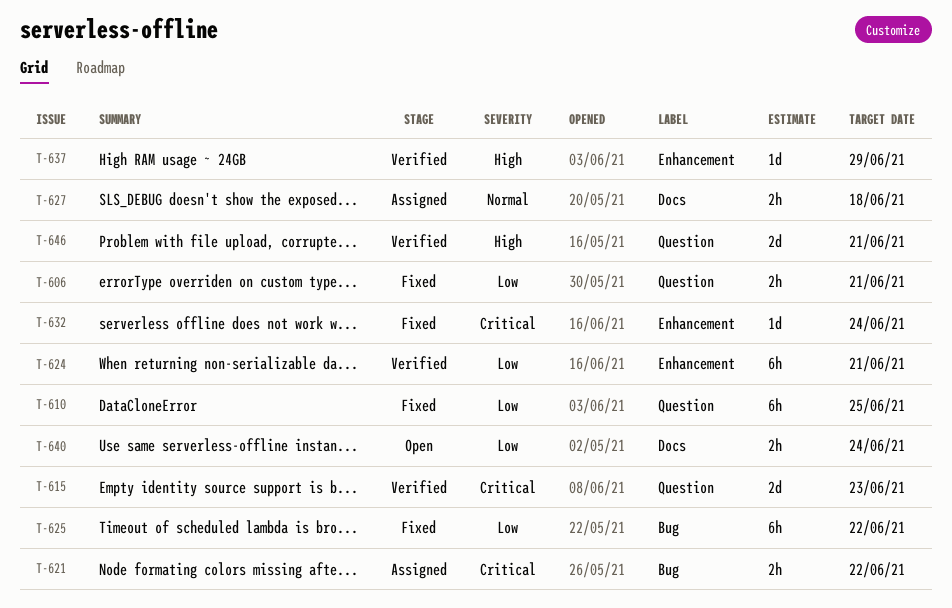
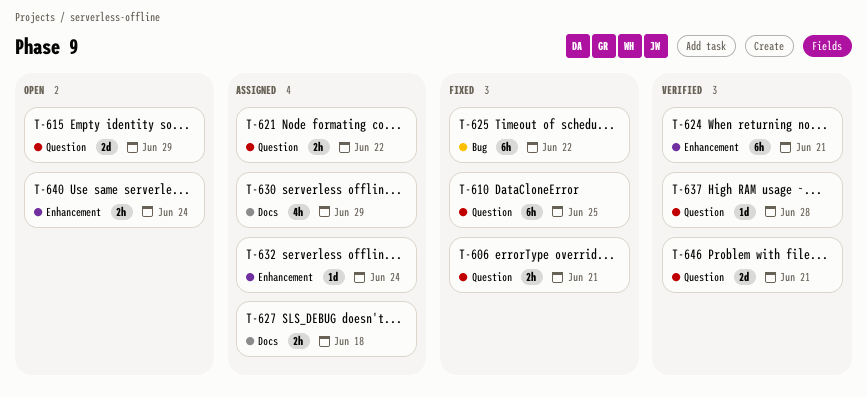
T-615, status: Verified -> Open
T-615, due: Jun 23 -> Jun 29
T-621, label: Bug -> Question
T-630: none -> present
T-632, status: Fixed -> Assigned
T-637, label: Enhancement -> Question
T-637, due: Jun 29 -> Jun 28
T-640, label: Docs -> Enhancement

